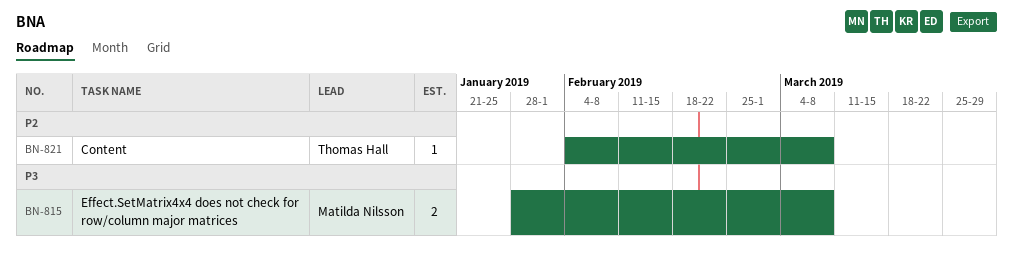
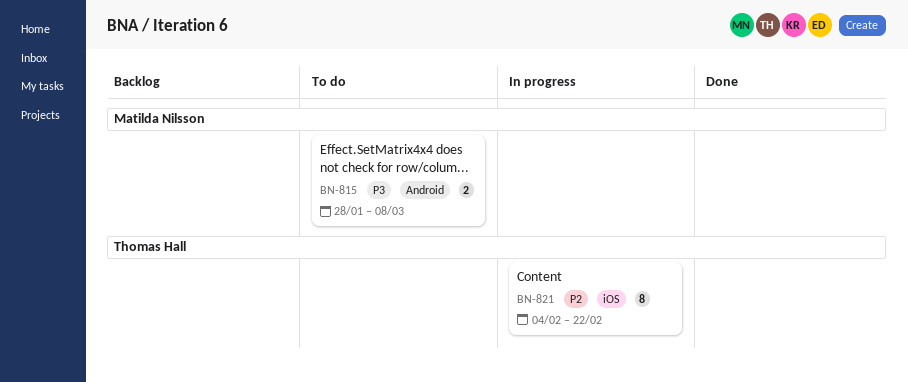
BN-821, estimate: 1 -> 8
BN-821, due: Mar 8 -> Feb 22

